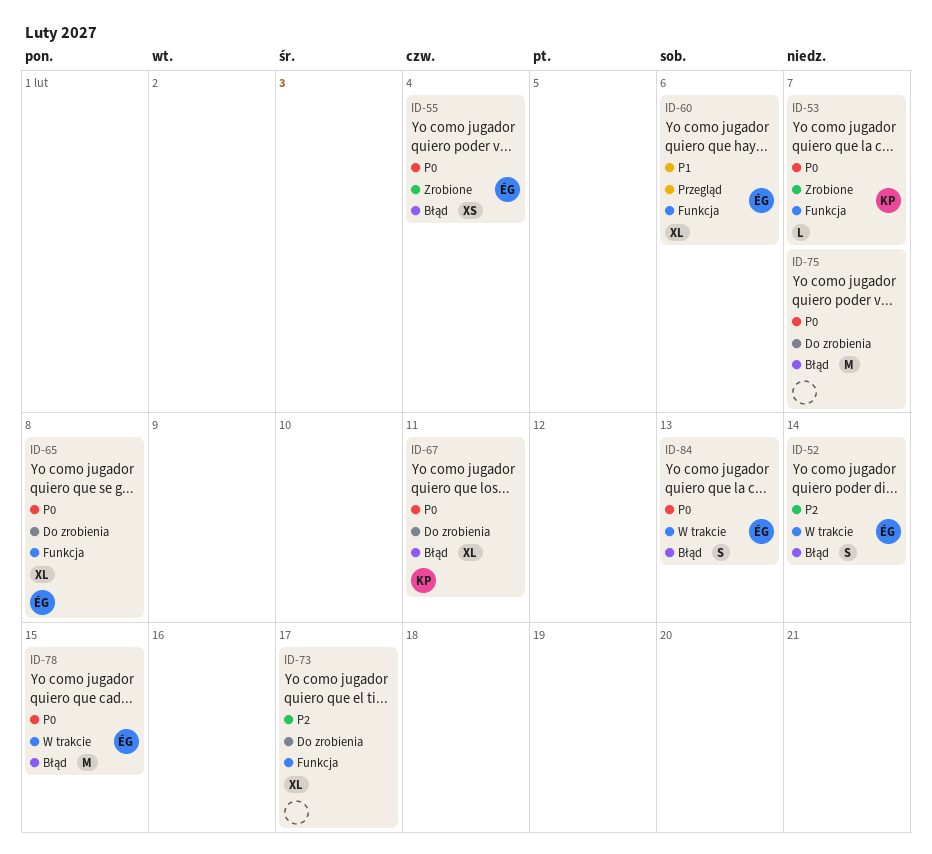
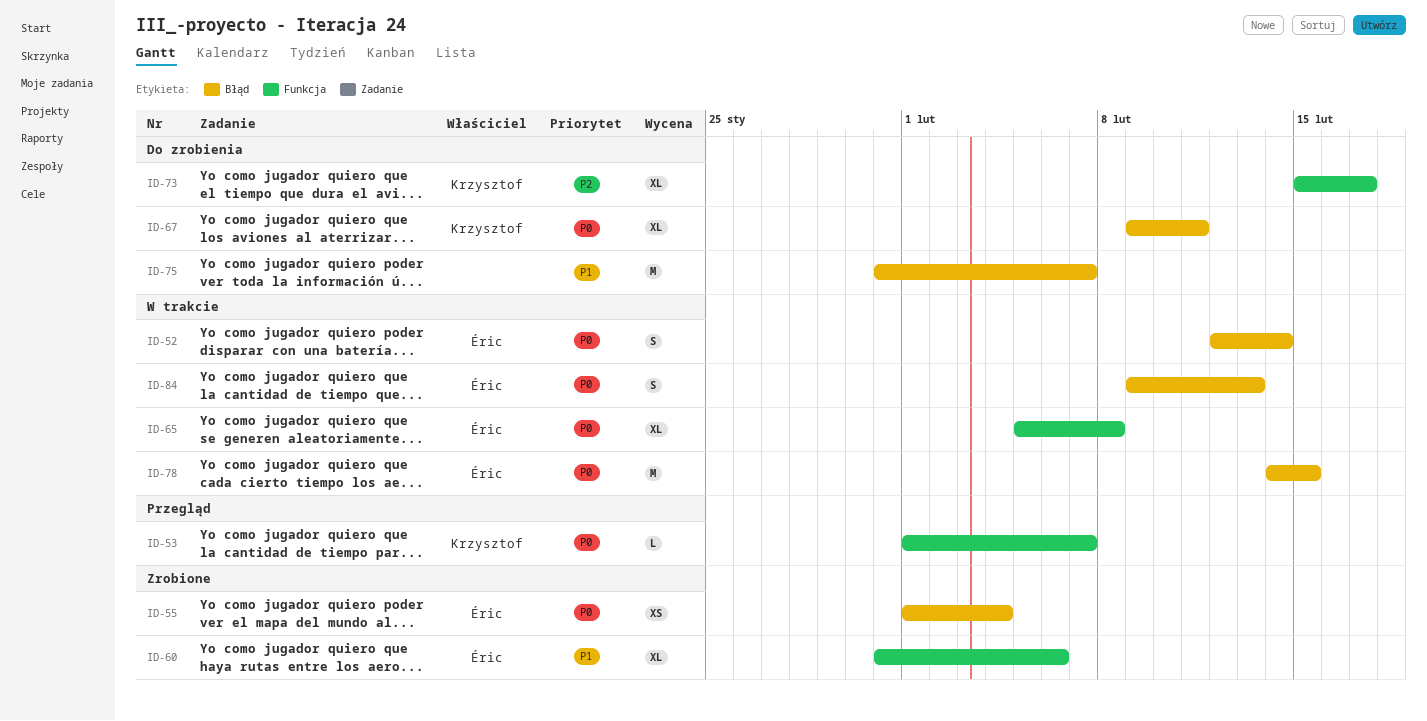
ID-52, priority: P2 -> P0
ID-53, status: Zrobione -> Przegląd
ID-60, status: Przegląd -> Zrobione
ID-65, status: Do zrobienia -> W trakcie
ID-73, owner: none -> Krzysztof
ID-75, priority: P0 -> P1

